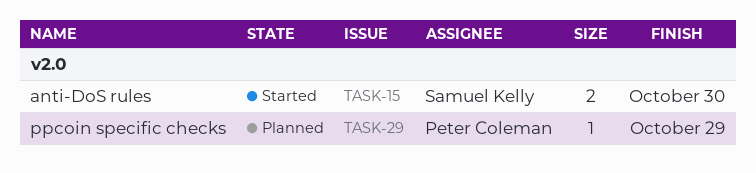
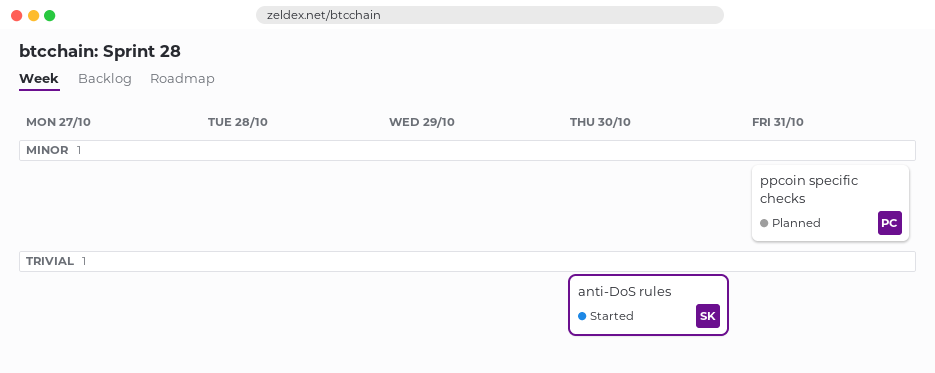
ppcoin specific checks, due: Oct 29 -> Oct 31

